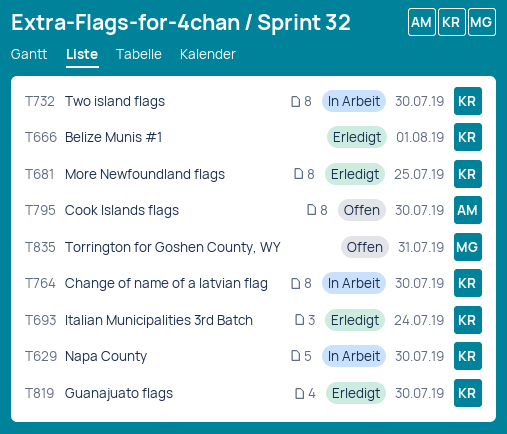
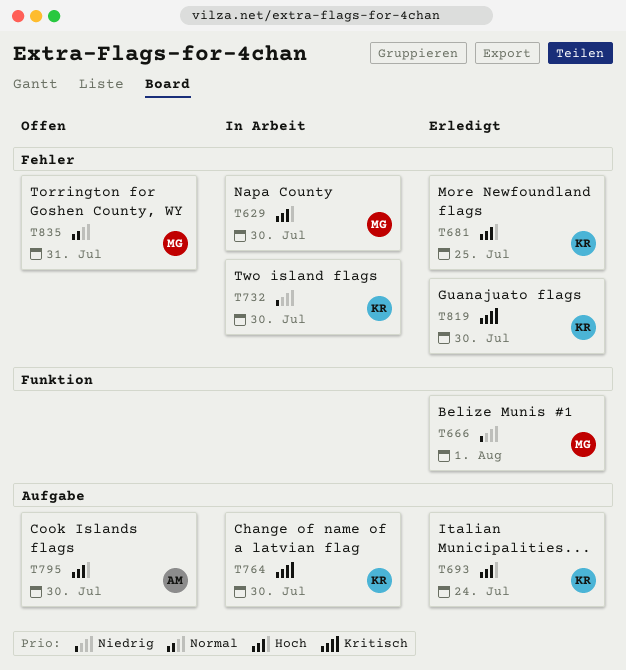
T629, owner: KR -> MG
T666, owner: KR -> MG

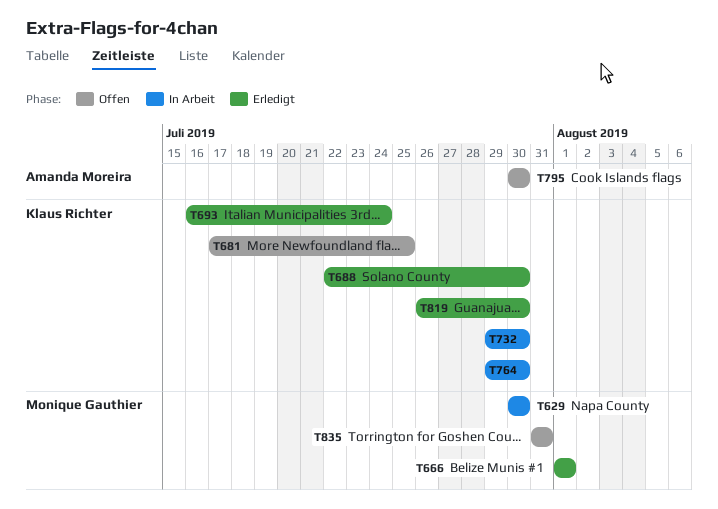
T681, status: Erledigt -> Offen
T688: none -> present

